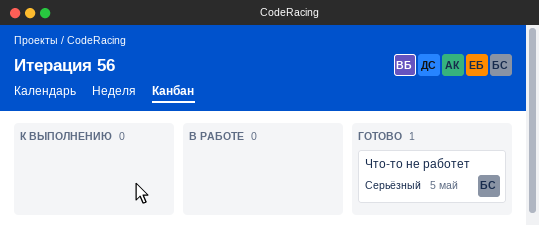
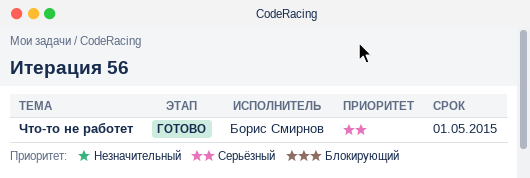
Что-то не работет, due: May 5 -> May 1

